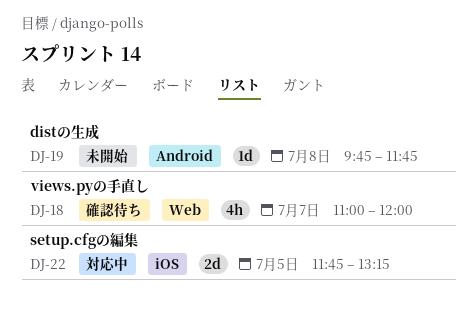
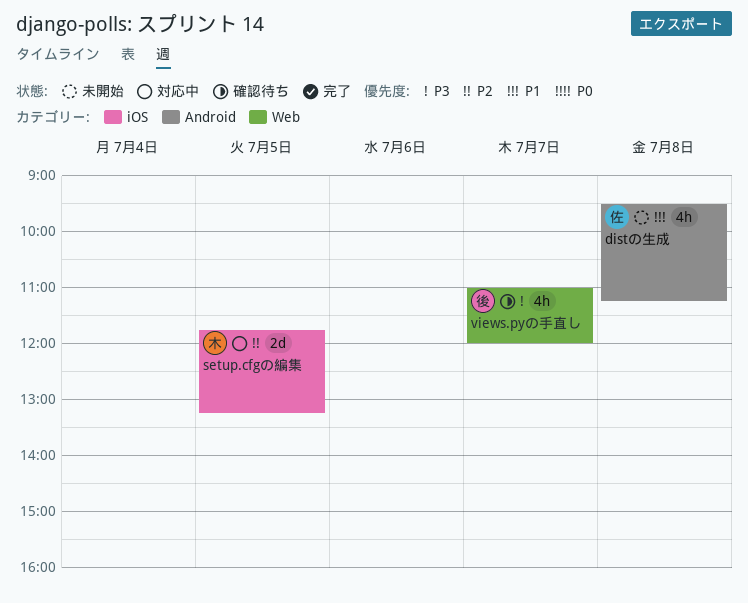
distの生成, estimate: 1d -> 4h
distの生成, begins: 09:45 -> 09:30
distの生成, ends: 11:45 -> 11:15

